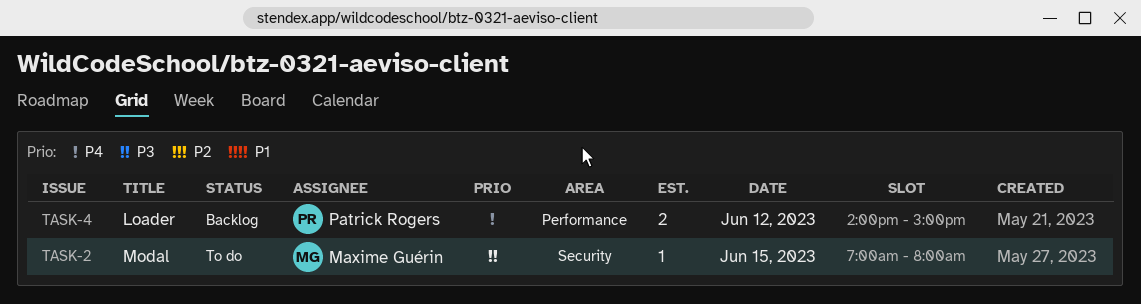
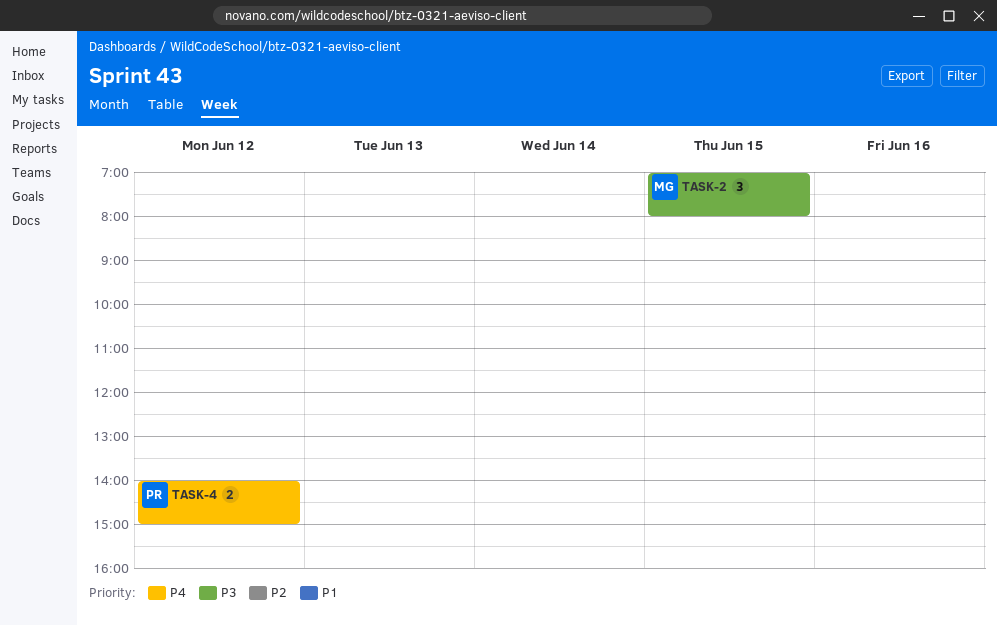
TASK-2, estimate: 1 -> 3

